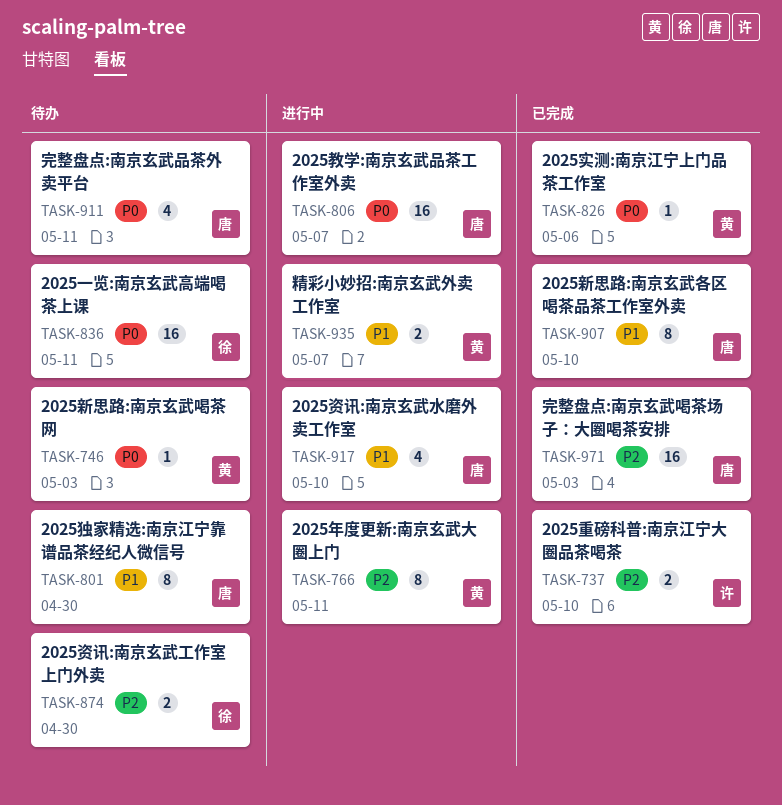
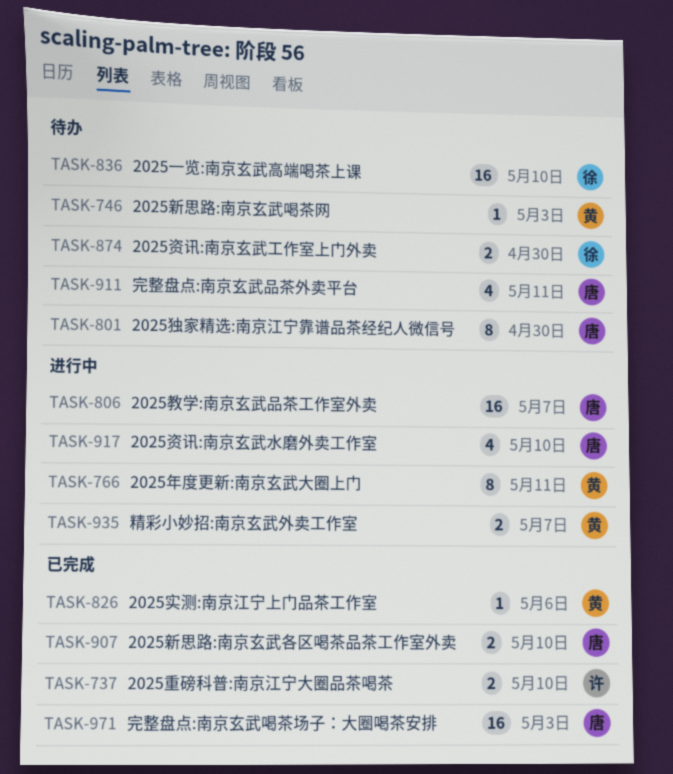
TASK-836, due: May 11 -> May 10
TASK-907, estimate: 8 -> 2

